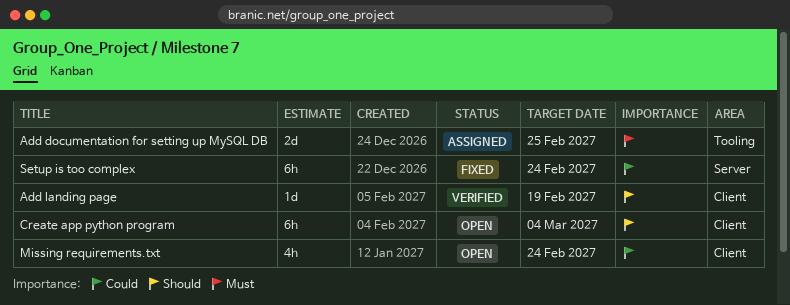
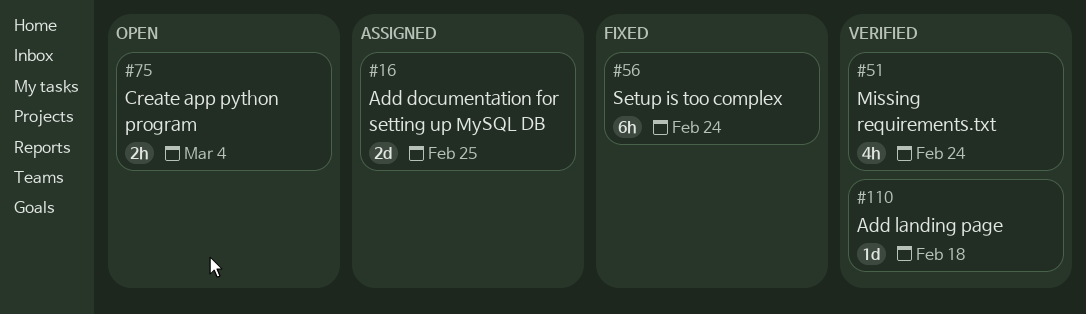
Add landing page, due: Feb 19 -> Feb 18
Create app python program, estimate: 6h -> 2h
Missing requirements.txt, status: Open -> Verified

